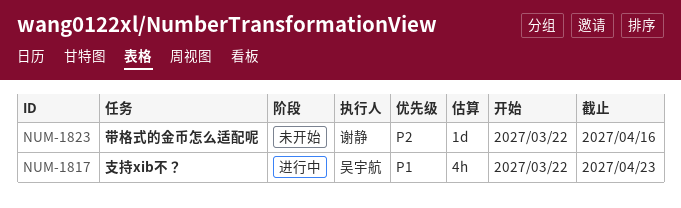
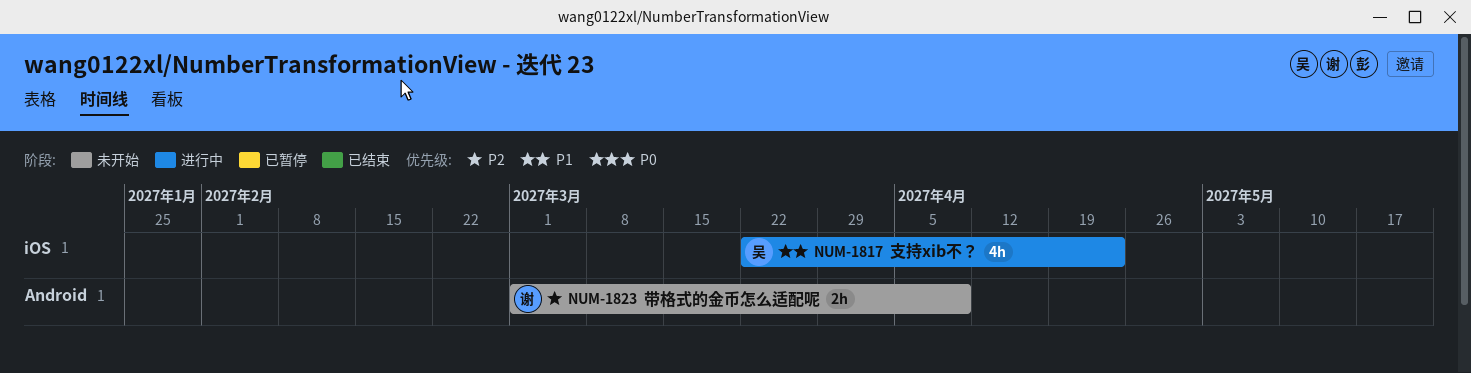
NUM-1823, estimate: 1d -> 2h
NUM-1823, start: Mar 22 -> Mar 1
NUM-1823, due: Apr 16 -> Apr 9

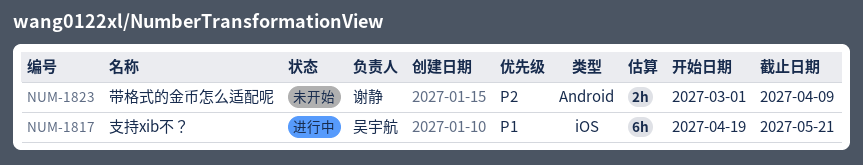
NUM-1817, estimate: 4h -> 6h
NUM-1817, start: Mar 22 -> Apr 19
NUM-1817, due: Apr 23 -> May 21

